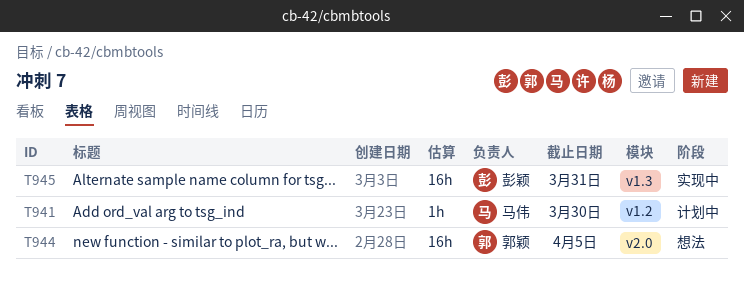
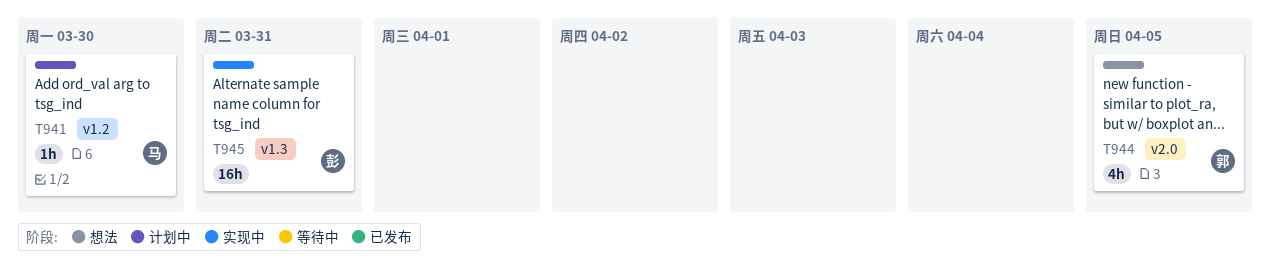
T944, estimate: 16h -> 4h

